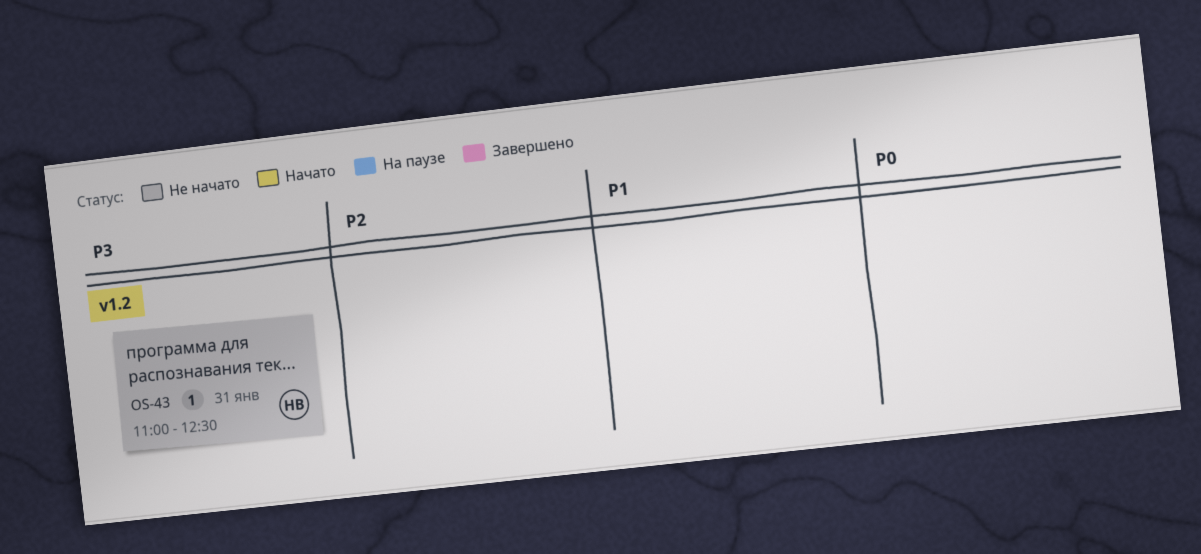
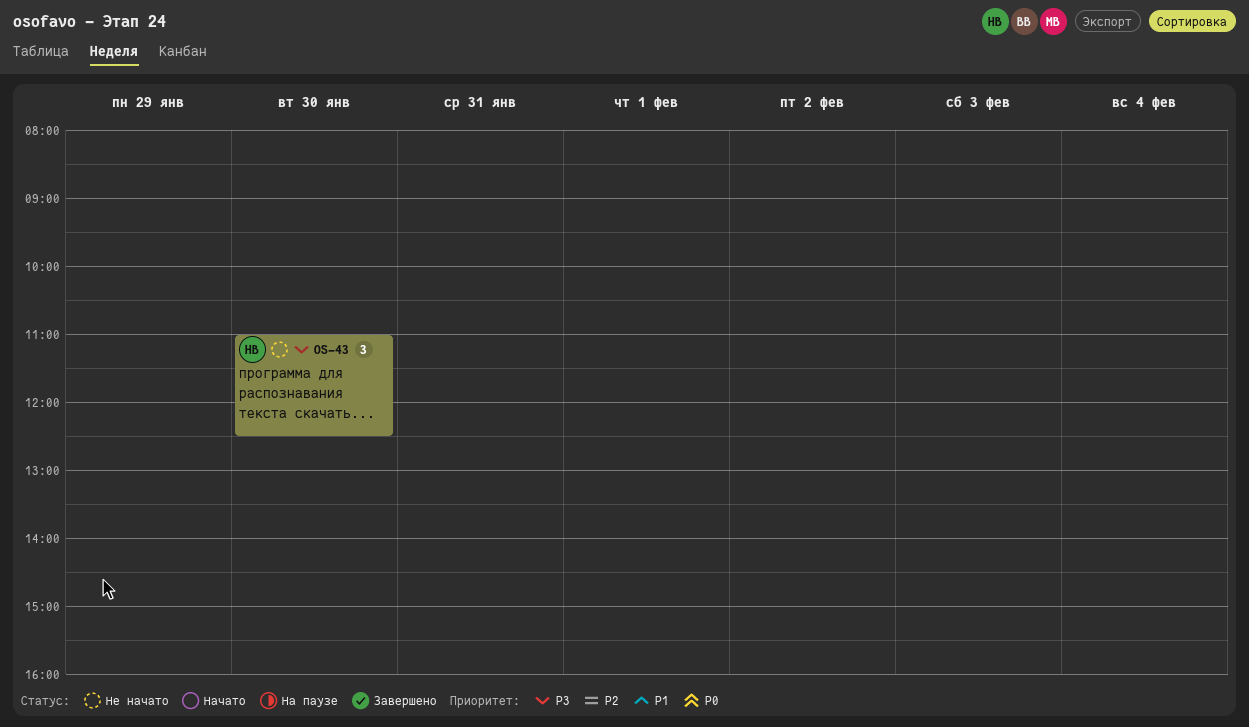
OS-43, estimate: 1 -> 3
OS-43, day: Jan 31 -> Jan 30

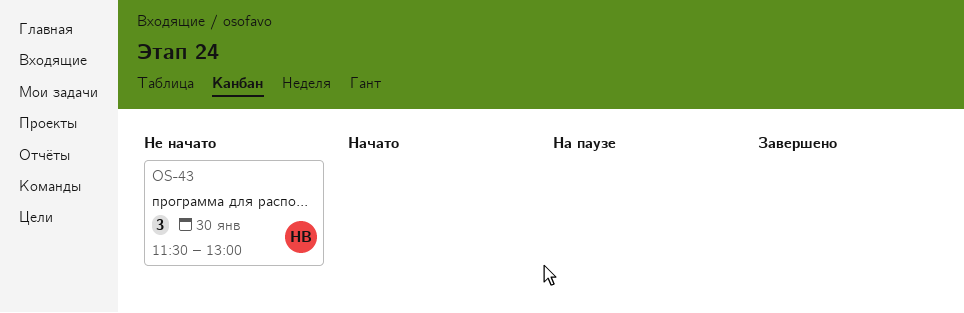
OS-43, begins: 11:00 -> 11:30
OS-43, ends: 12:30 -> 13:00

